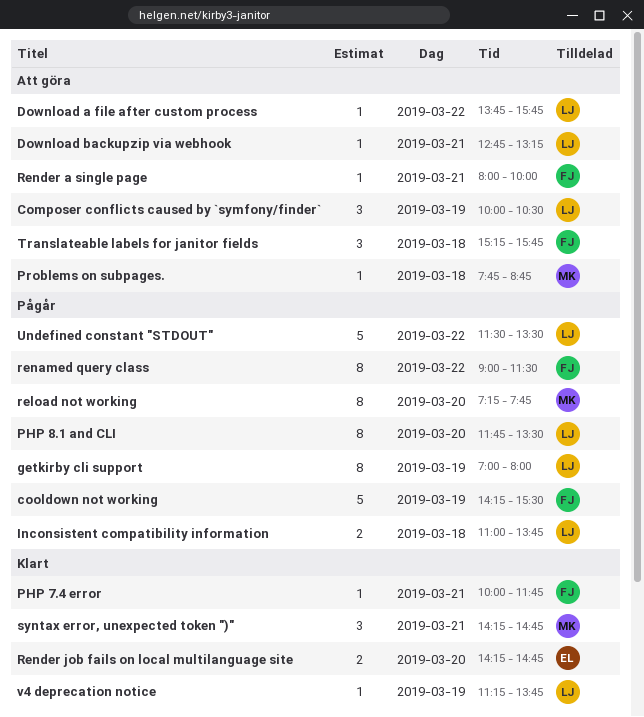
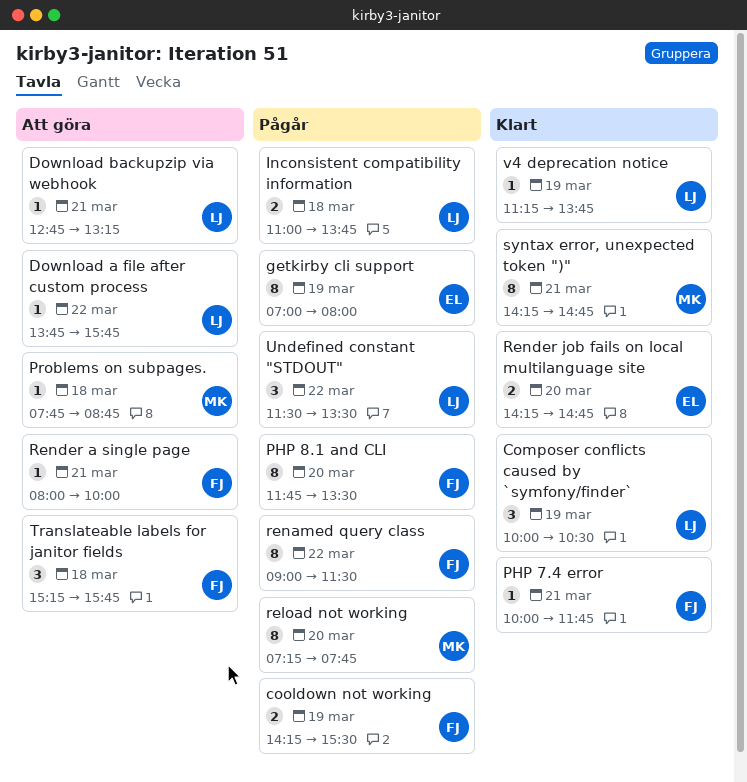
Composer conflicts caused by `symfony/finder`, status: Att göra -> Klart
cooldown not working, estimate: 5 -> 2
getkirby cli support, owner: LJ -> EL
PHP 8.1 and CLI, owner: LJ -> FJ
syntax error, unexpected token ")", estimate: 3 -> 8
Undefined constant "STDOUT", estimate: 5 -> 3

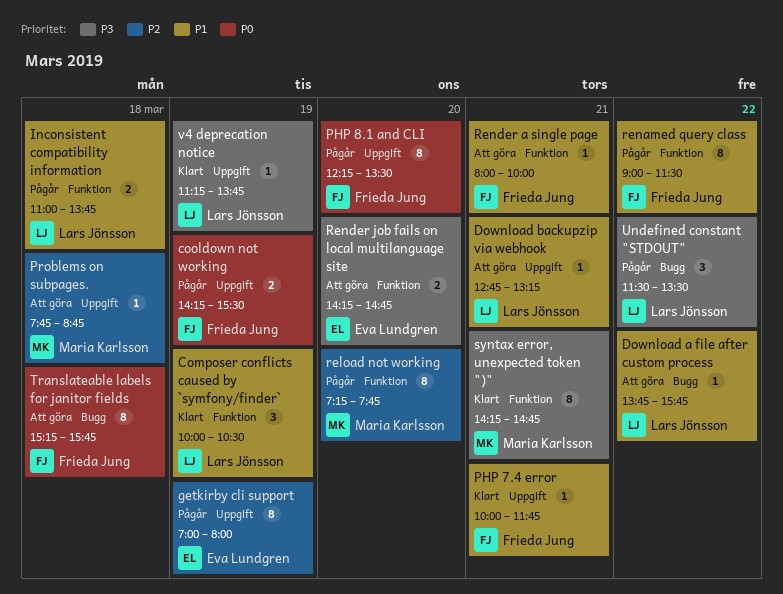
PHP 8.1 and CLI, begins: 11:45 -> 12:15
Render job fails on local multilanguage site, status: Klart -> Att göra
Translateable labels for janitor fields, estimate: 3 -> 8

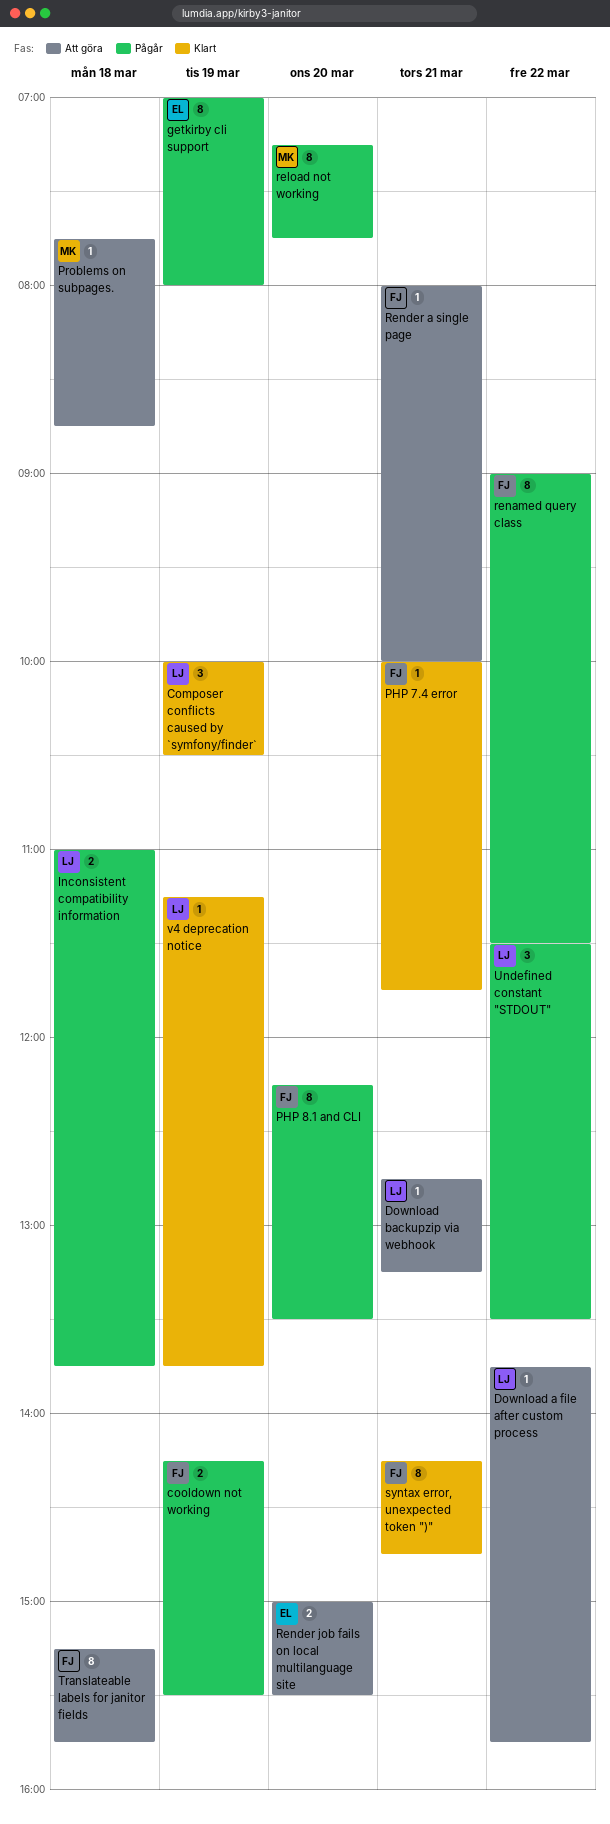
Render job fails on local multilanguage site, begins: 14:15 -> 15:00
Render job fails on local multilanguage site, ends: 14:45 -> 15:30
syntax error, unexpected token ")", owner: Maria Karlsson -> Frieda Jung

